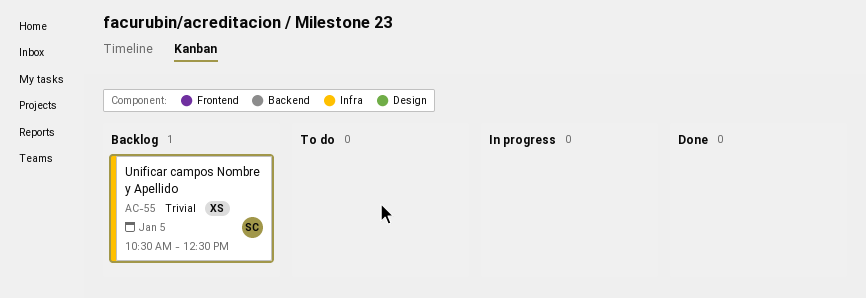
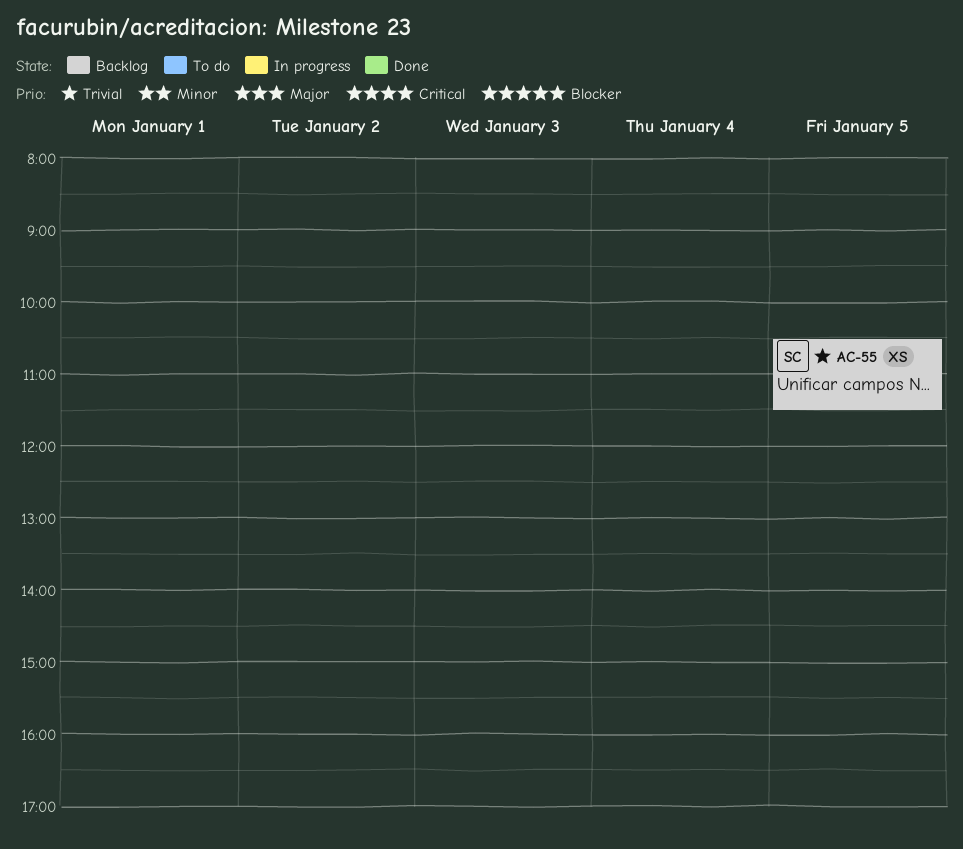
AC-55, ends: 12:30 -> 11:30

